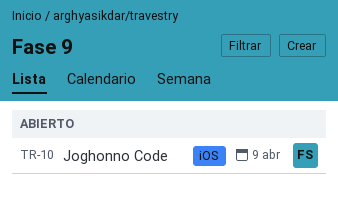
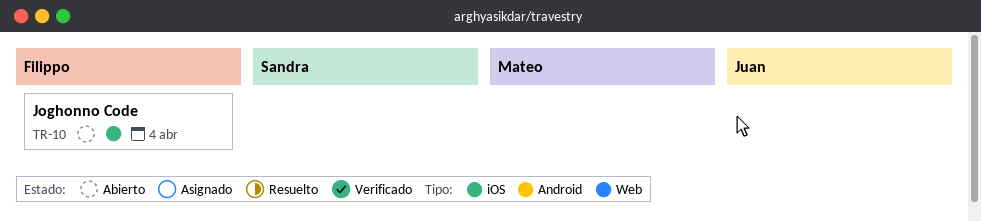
TR-10, due: Apr 9 -> Apr 4

